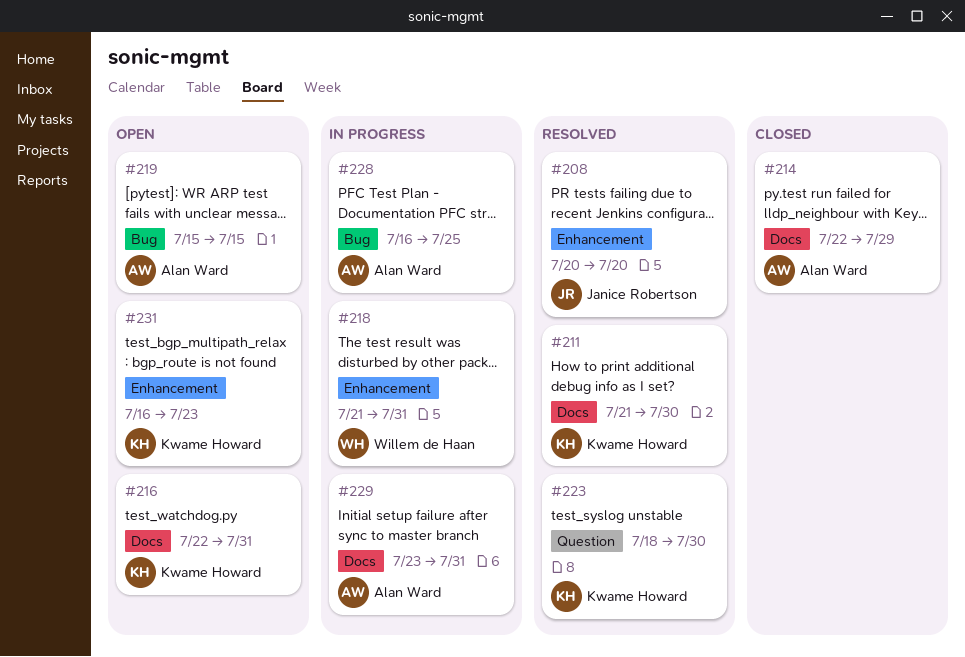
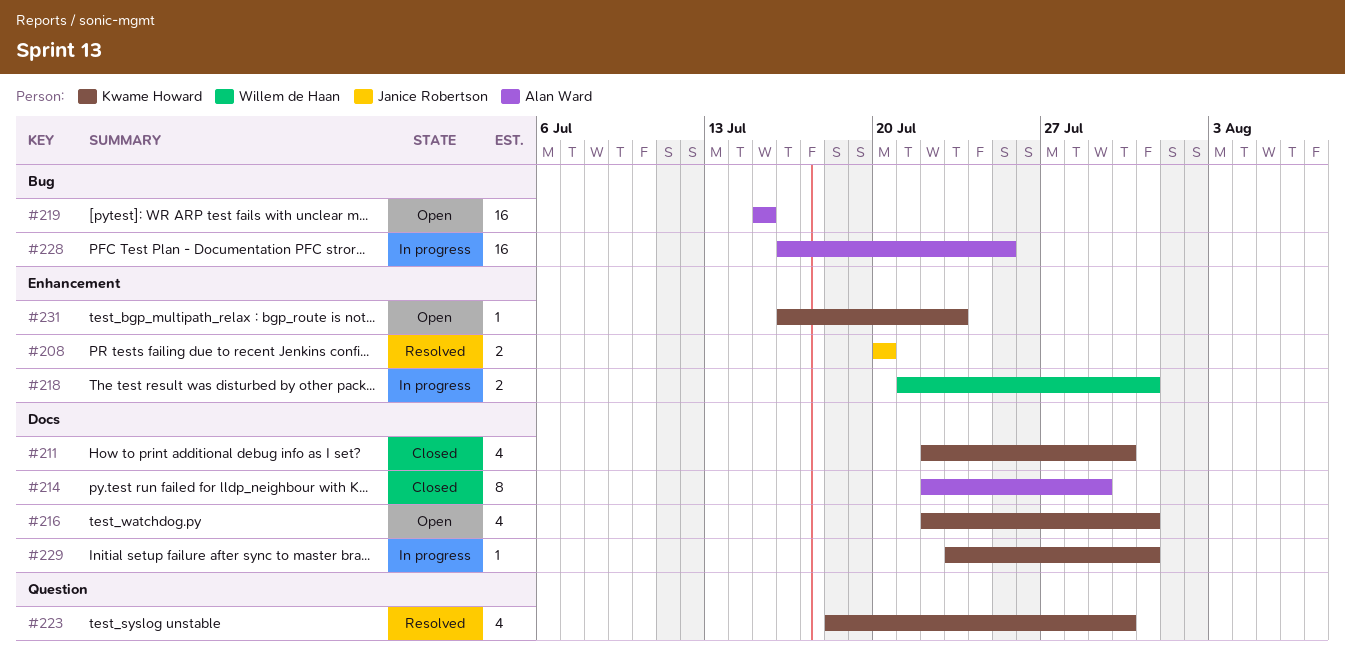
#211, status: Resolved -> Closed
#211, start: Jul 21 -> Jul 22
#229, owner: Alan Ward -> Kwame Howard

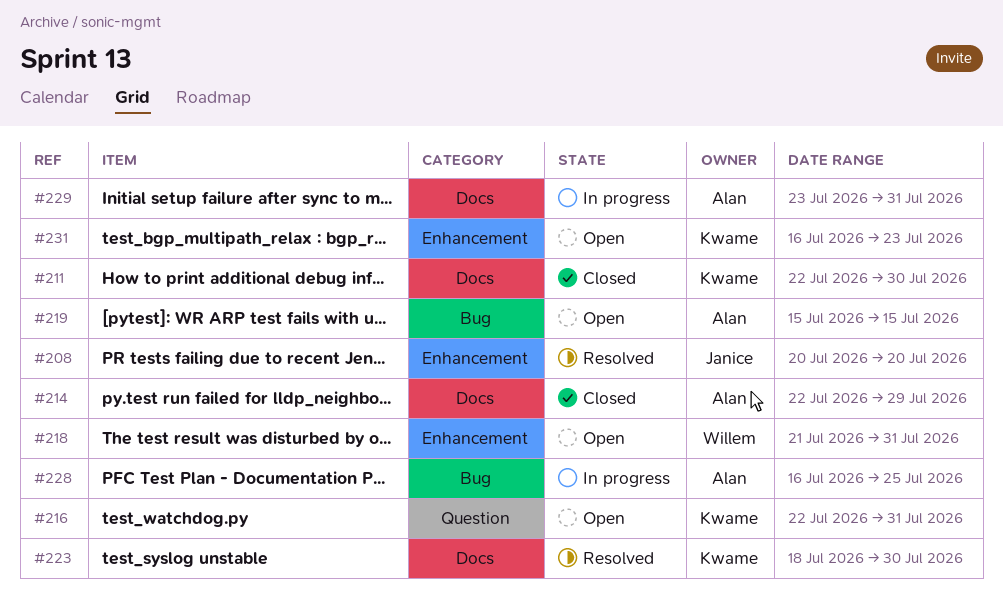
#216, label: Docs -> Question
#218, status: In progress -> Open
#223, label: Question -> Docs
#229, owner: Kwame Howard -> Alan Ward

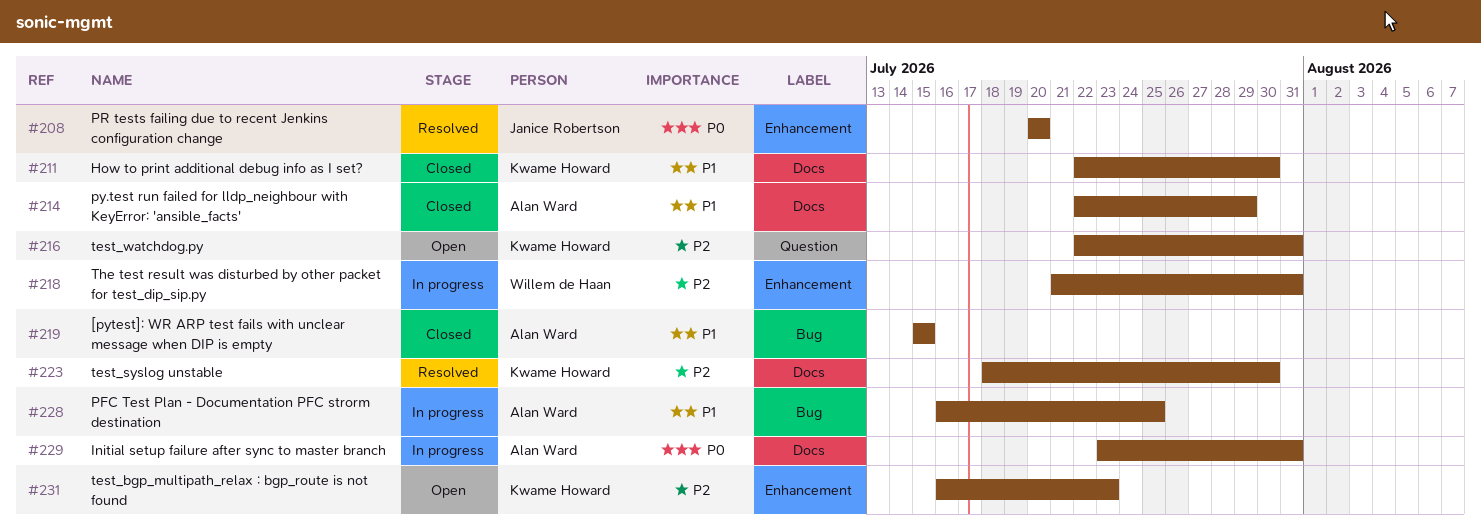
#218, status: Open -> In progress
#219, status: Open -> Closed

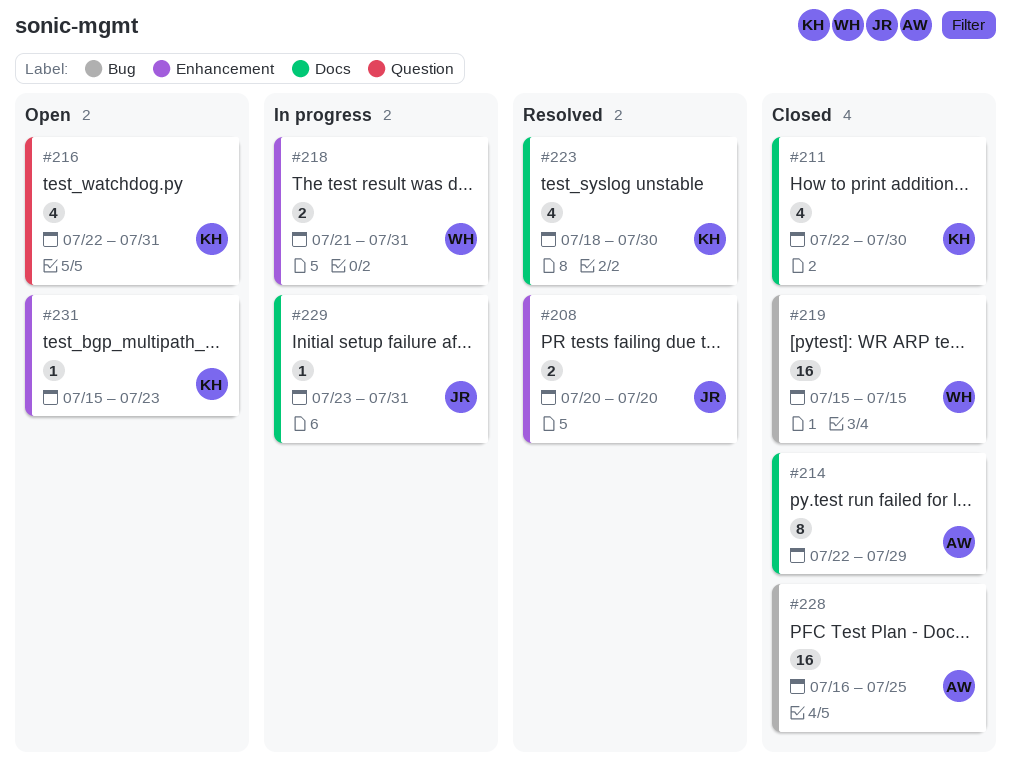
#219, owner: Alan Ward -> Willem de Haan
#228, status: In progress -> Closed
#229, owner: Alan Ward -> Janice Robertson
#231, start: Jul 16 -> Jul 15

